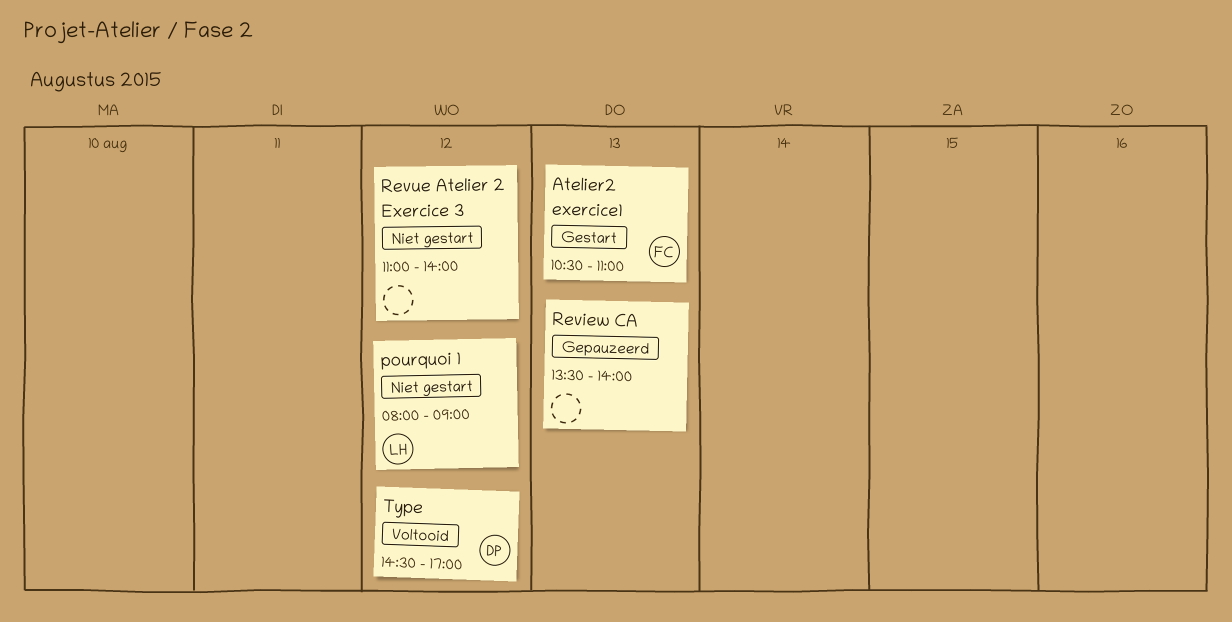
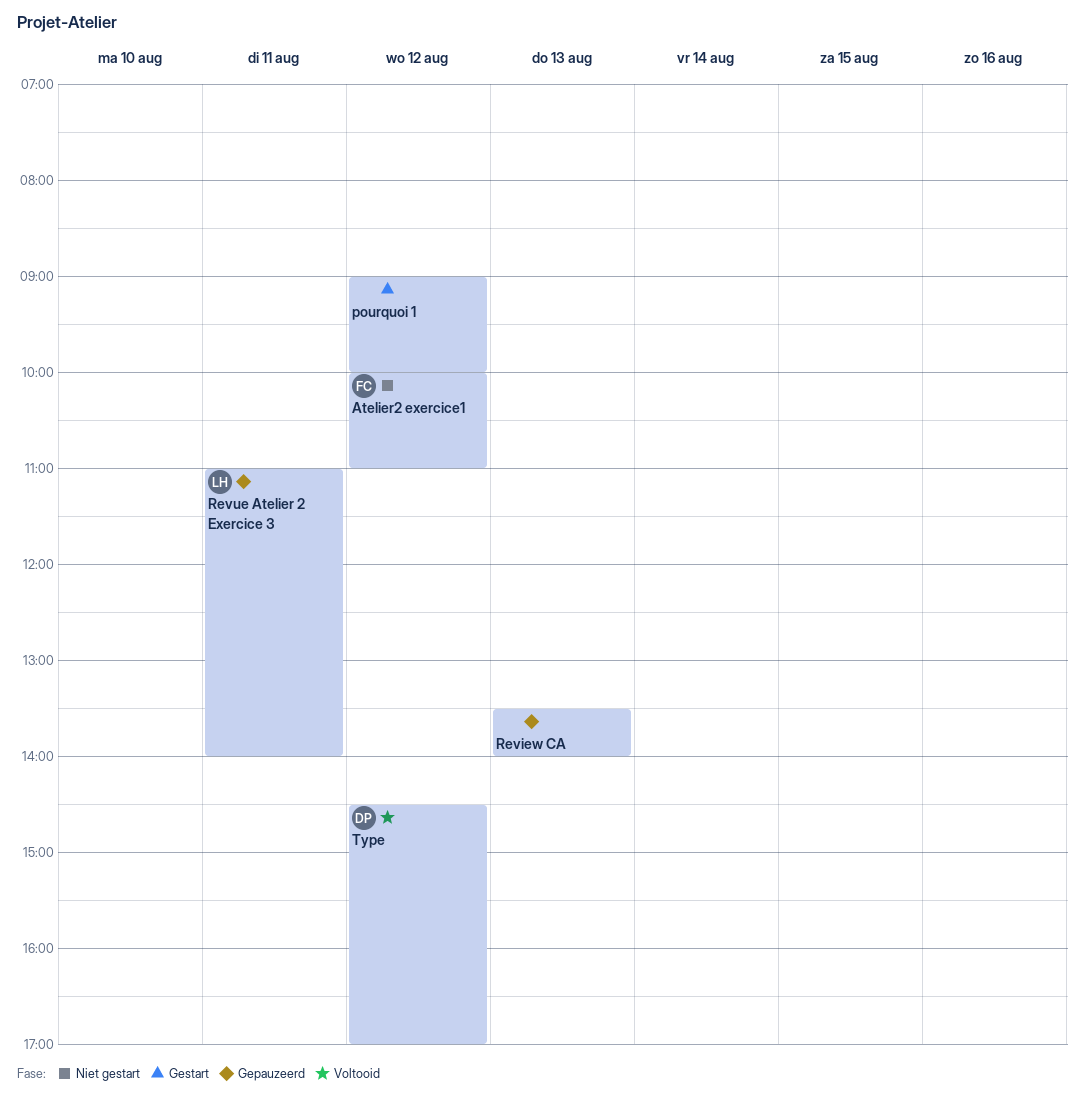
Atelier2 exercice1, status: Gestart -> Niet gestart
Atelier2 exercice1, day: Aug 13 -> Aug 12
Atelier2 exercice1, begins: 10:30 -> 10:00
pourquoi 1, status: Niet gestart -> Gestart
pourquoi 1, owner: LH -> none
pourquoi 1, begins: 08:00 -> 09:00
pourquoi 1, ends: 09:00 -> 10:00
Revue Atelier 2 Exercice 3, status: Niet gestart -> Gepauzeerd
Revue Atelier 2 Exercice 3, owner: none -> LH
Revue Atelier 2 Exercice 3, day: Aug 12 -> Aug 11

